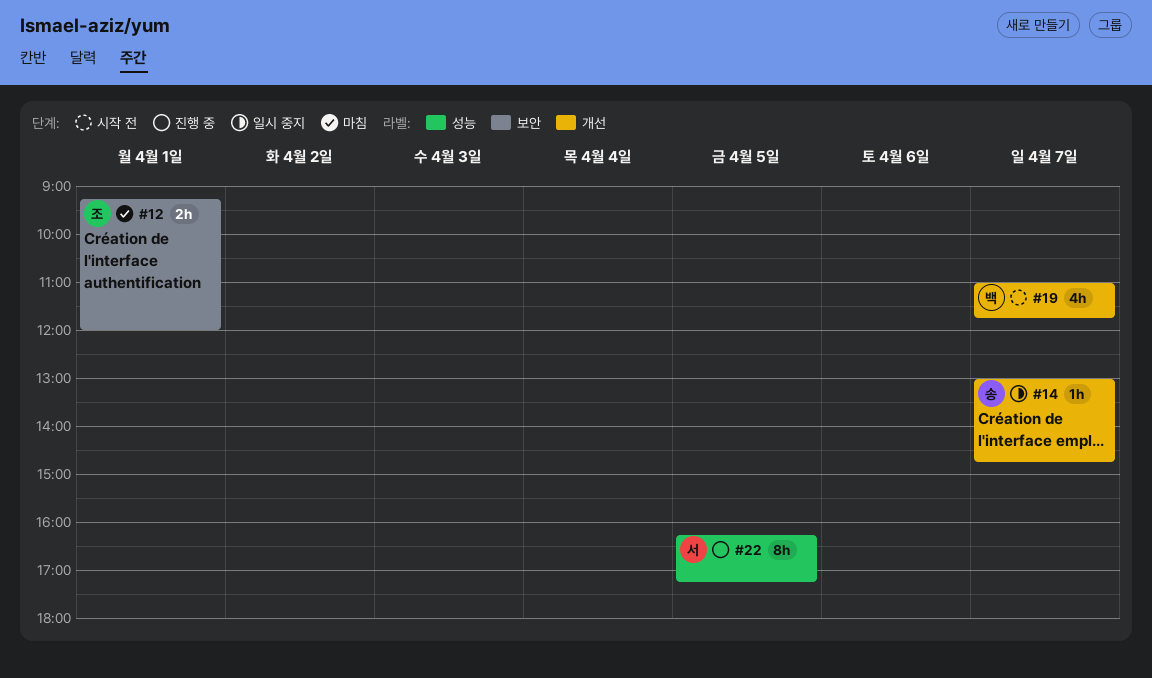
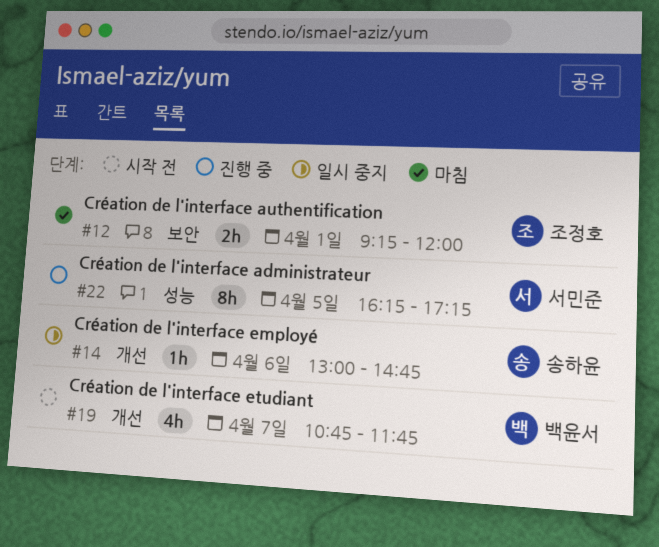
#14, day: Apr 7 -> Apr 6
#19, begins: 11:00 -> 10:45

